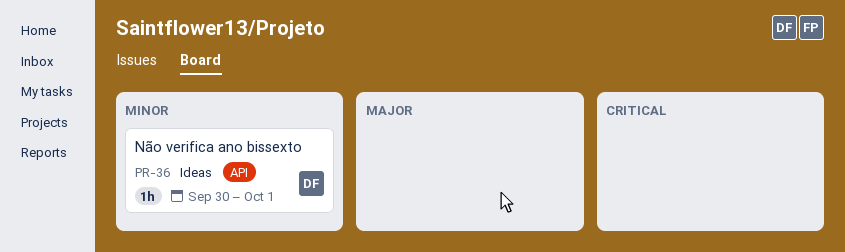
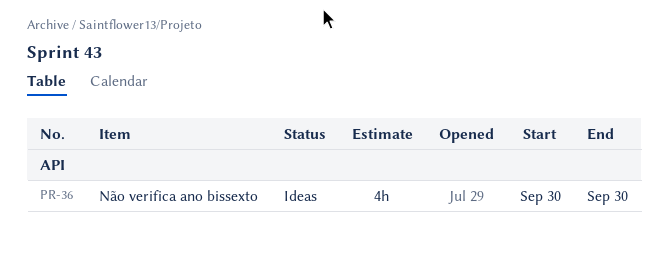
PR-36, estimate: 1h -> 4h
PR-36, due: Oct 1 -> Sep 30

